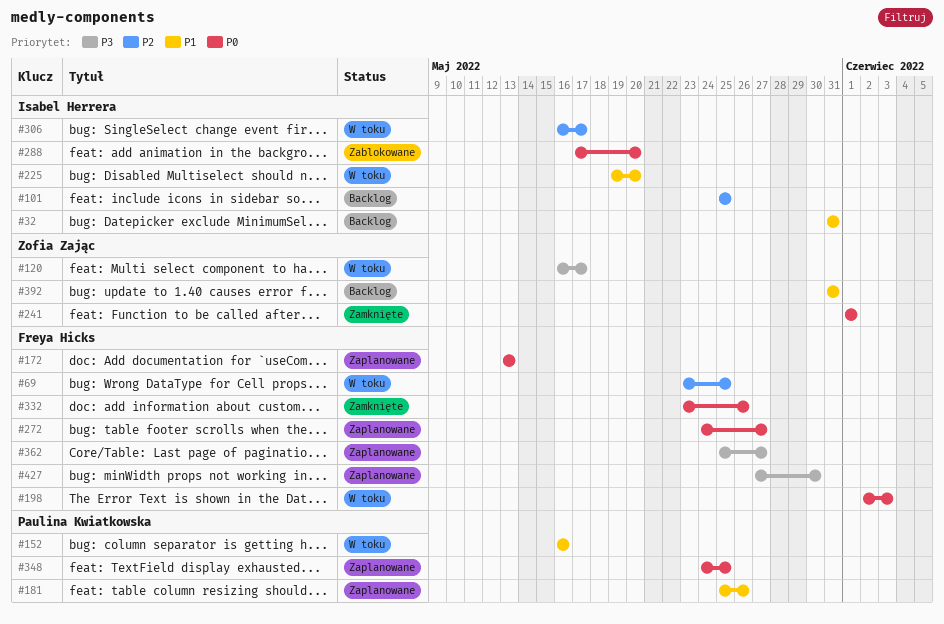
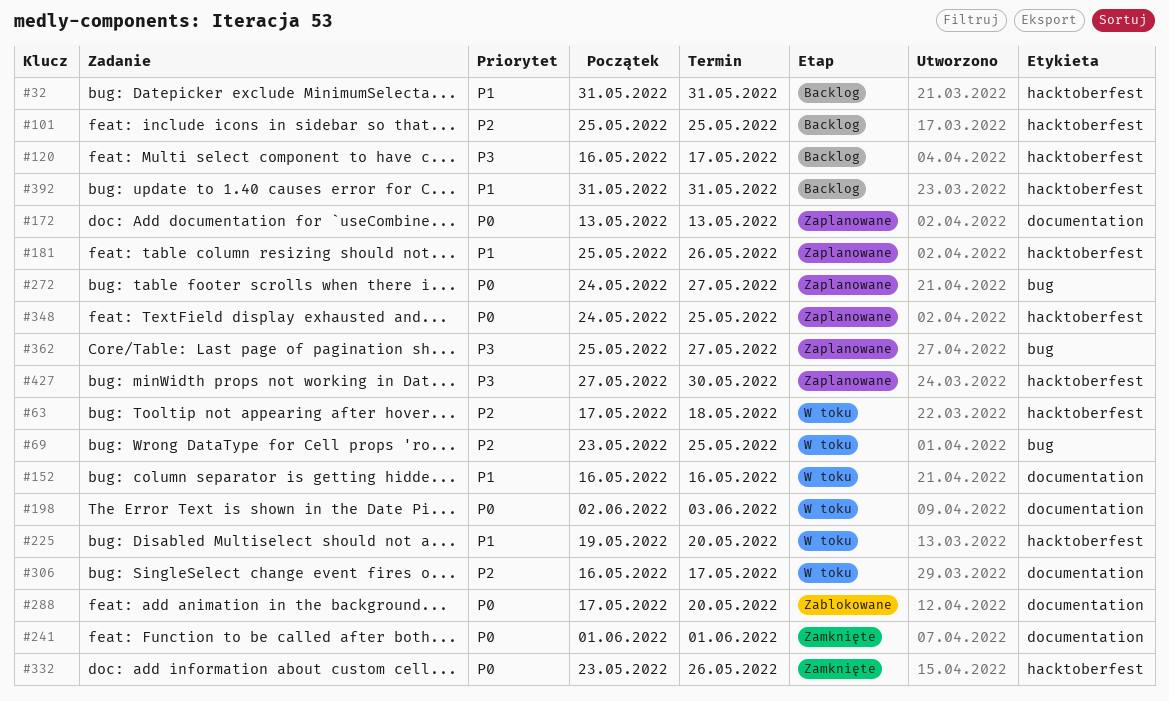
#63: none -> present
#120, status: W toku -> Backlog

